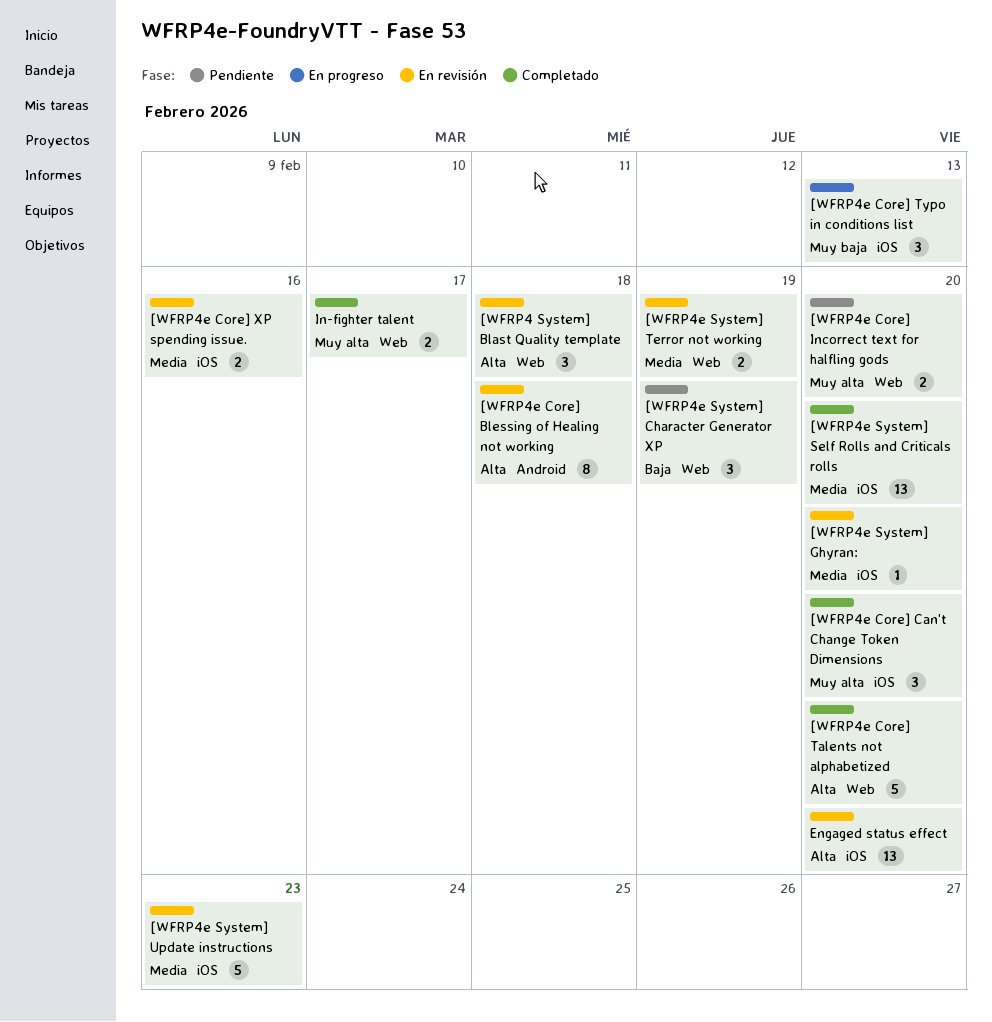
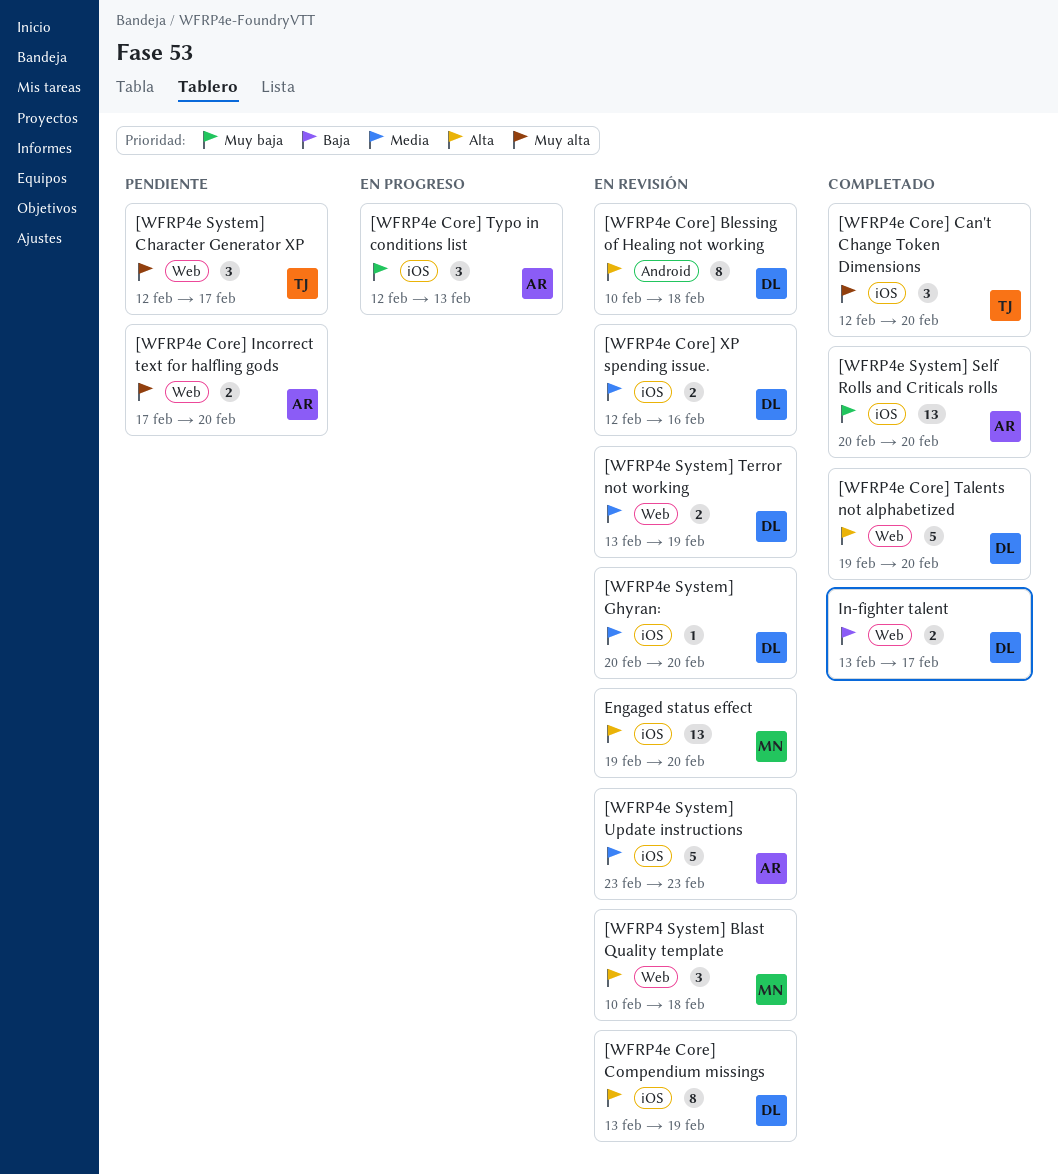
[WFRP4e Core] Compendium missings: none -> present
[WFRP4e System] Character Generator XP, priority: Baja -> Muy alta
[WFRP4e System] Character Generator XP, due: Feb 19 -> Feb 17
[WFRP4e System] Self Rolls and Criticals rolls, priority: Media -> Muy baja
In-fighter talent, priority: Muy alta -> Baja

